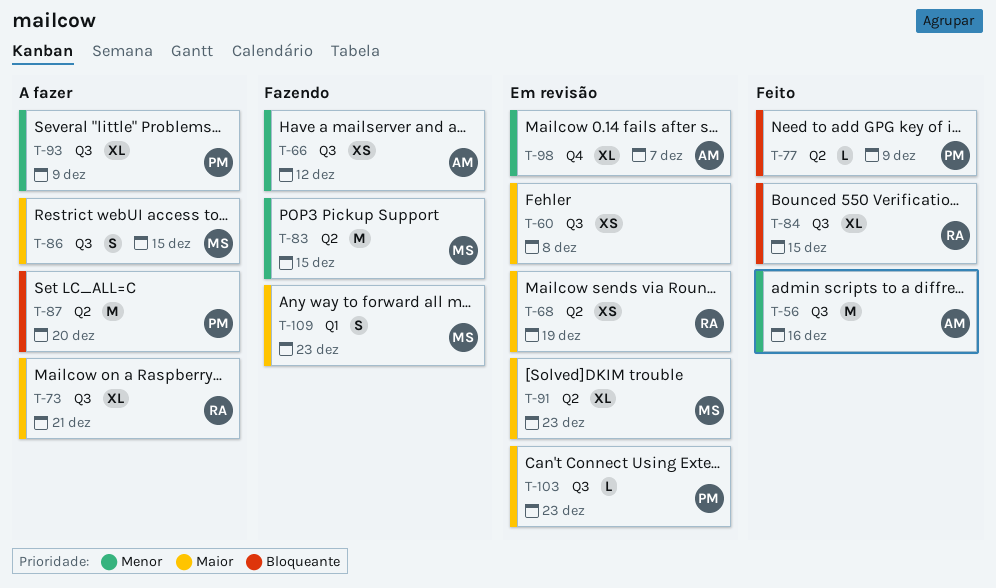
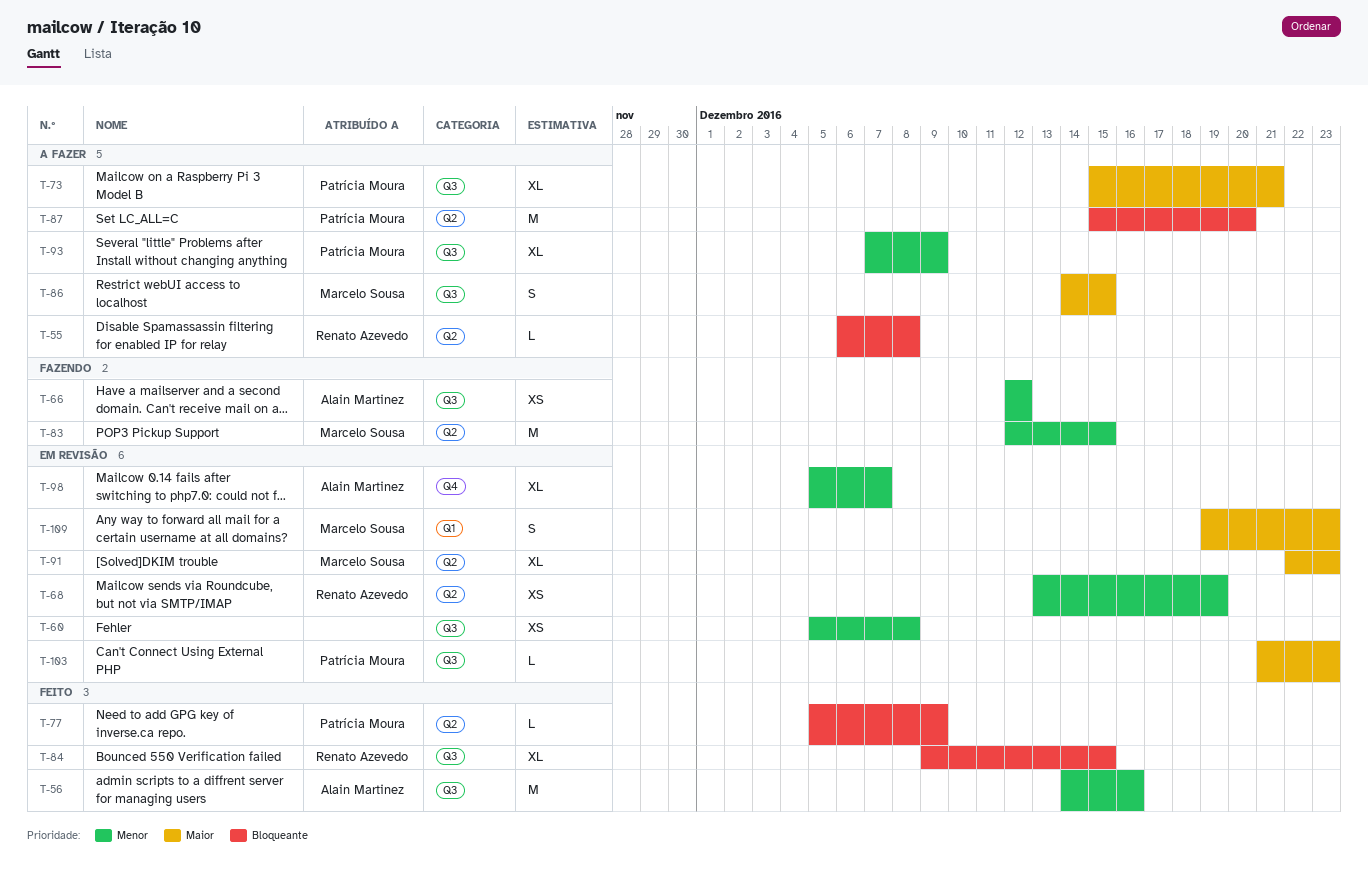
T-55: none -> present
T-60, priority: Maior -> Menor
T-68, priority: Maior -> Menor
T-73, owner: Renato Azevedo -> Patrícia Moura
T-109, status: Fazendo -> Em revisão

